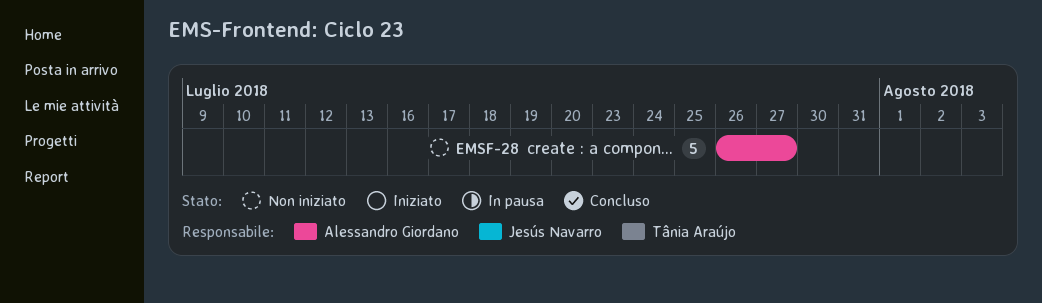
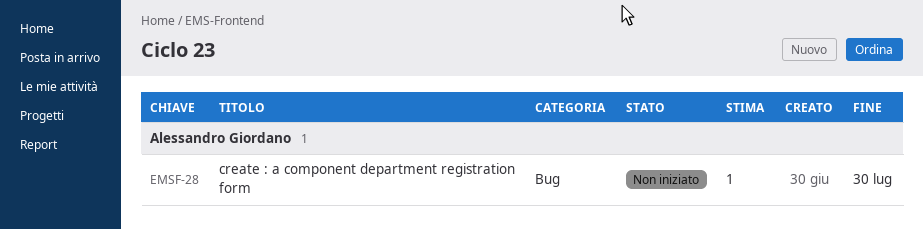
EMSF-28, estimate: 5 -> 1
EMSF-28, due: Jul 27 -> Jul 30

